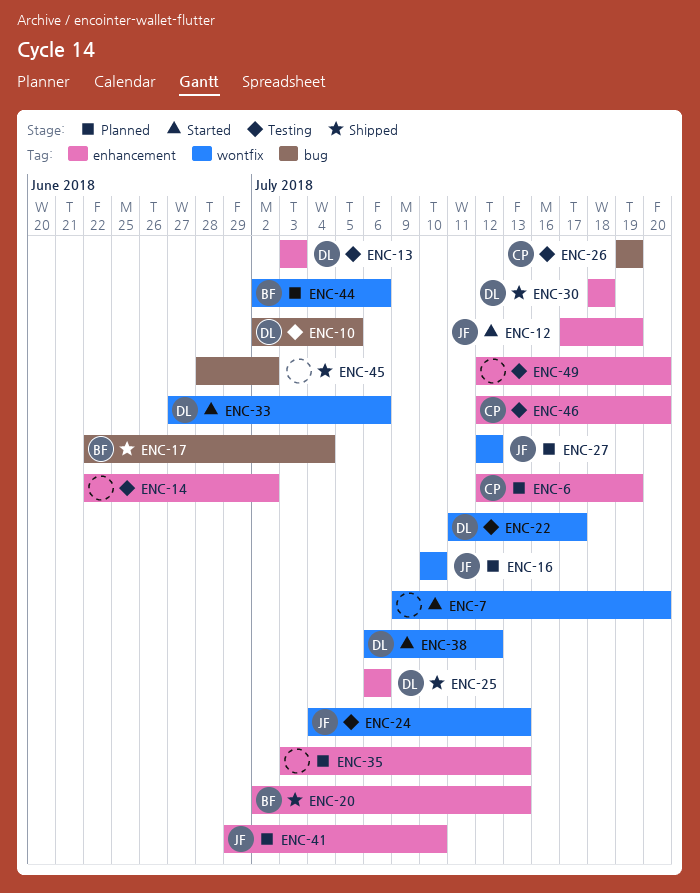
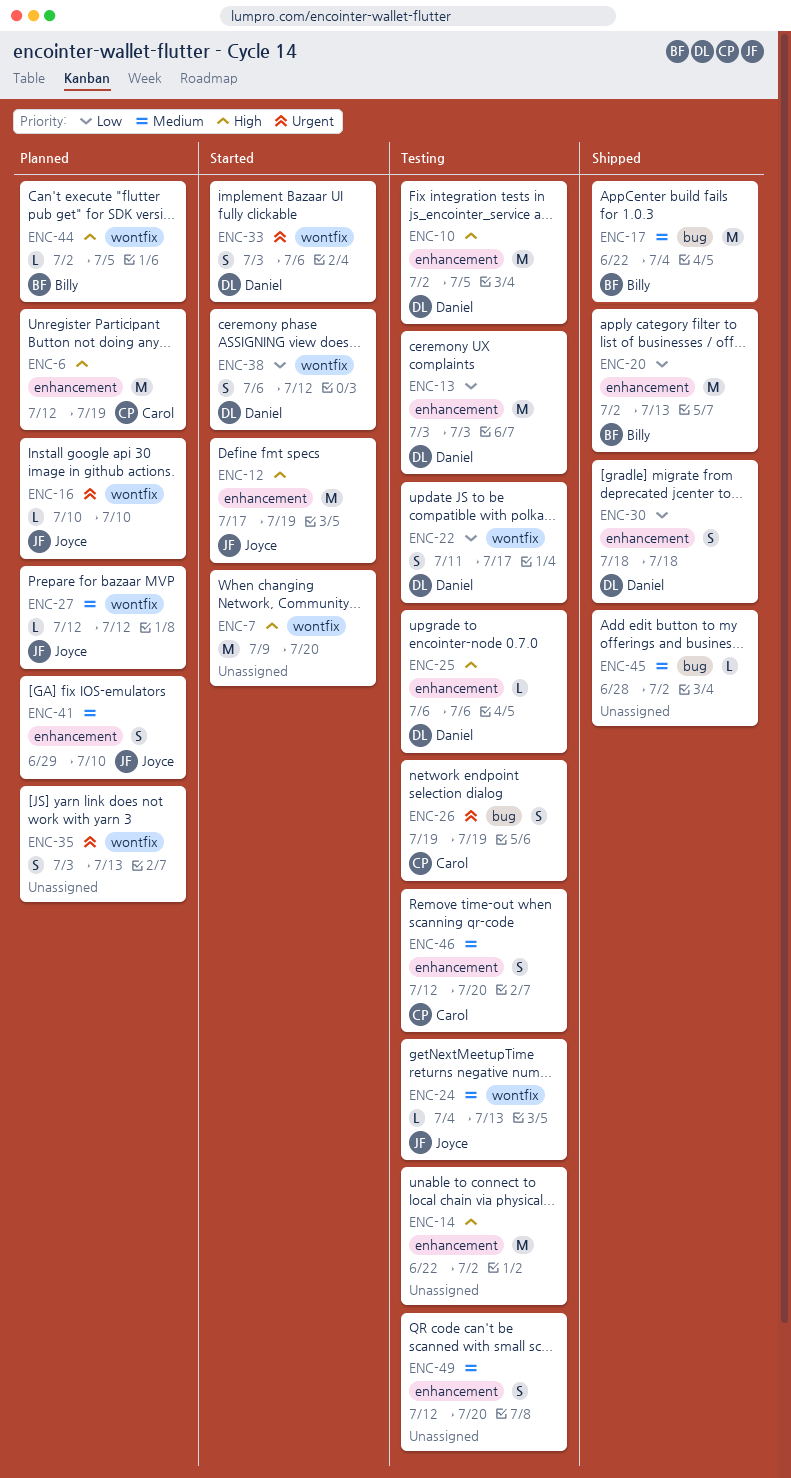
ENC-10, label: bug -> enhancement
ENC-25, status: Shipped -> Testing
ENC-33, start: Jun 27 -> Jul 3
ENC-35, label: enhancement -> wontfix
ENC-44, due: Jul 6 -> Jul 5

